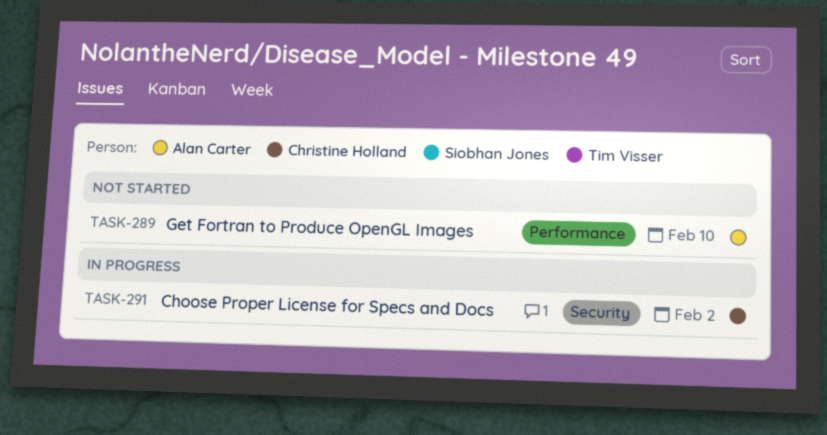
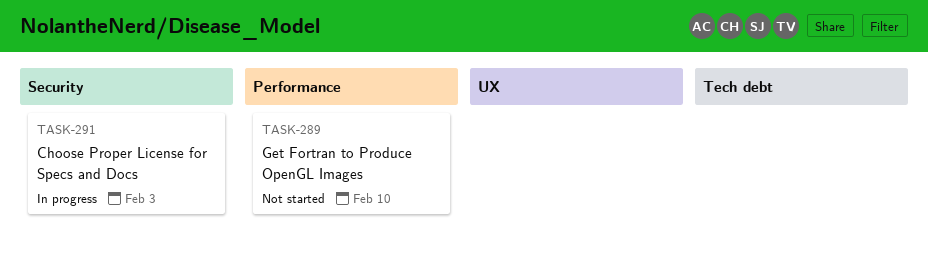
TASK-291, due: Feb 2 -> Feb 3

